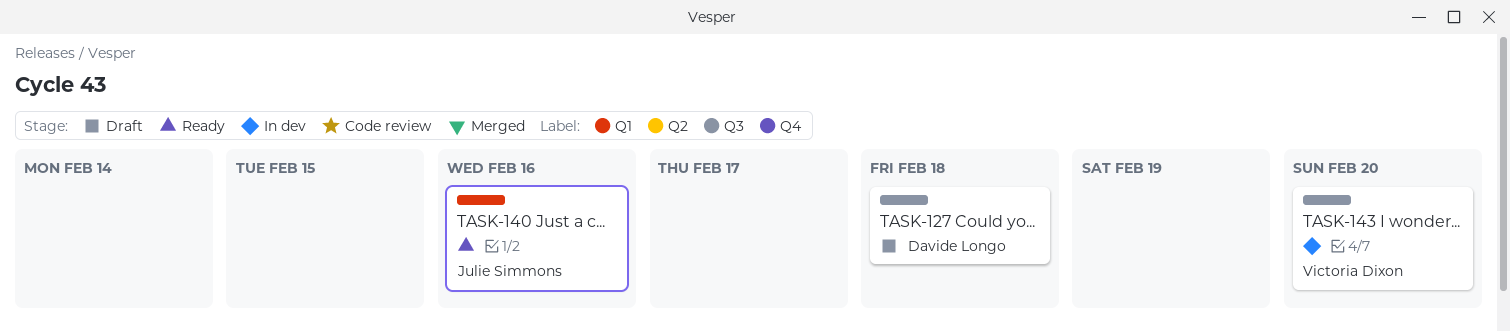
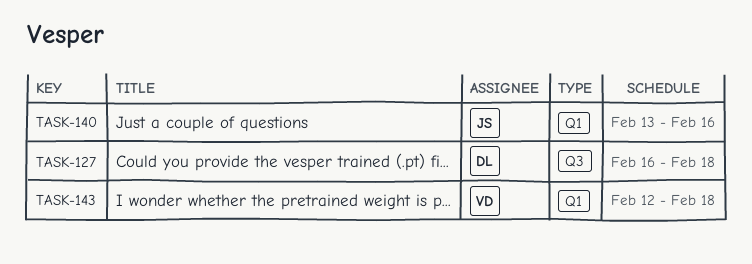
TASK-143, label: Q3 -> Q1
TASK-143, due: Feb 20 -> Feb 18

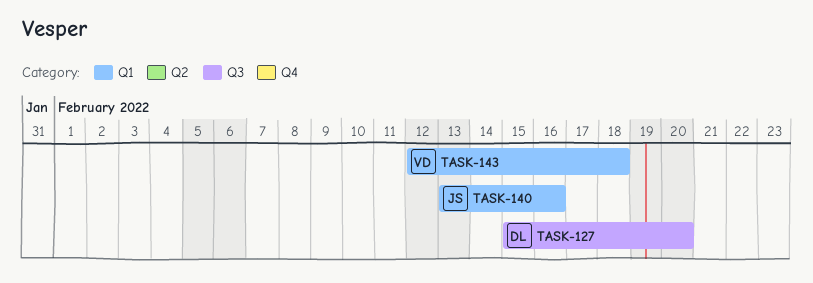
TASK-127, start: Feb 16 -> Feb 15
TASK-127, due: Feb 18 -> Feb 20

